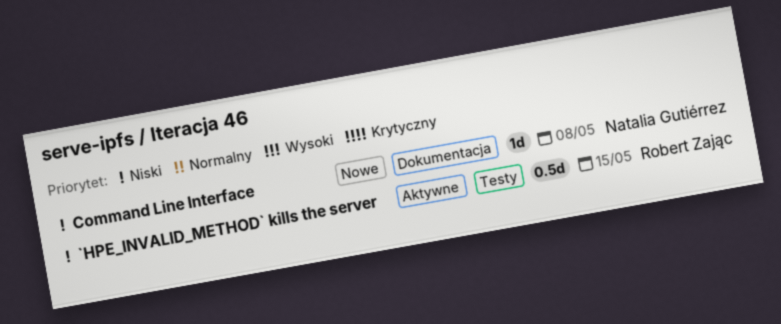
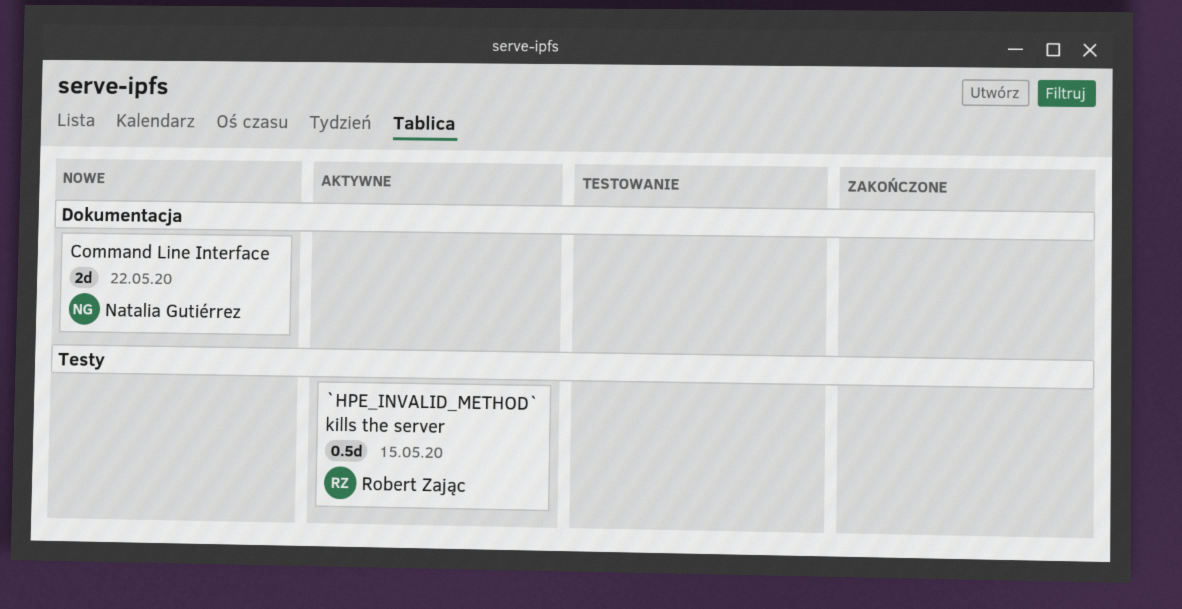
Command Line Interface, estimate: 1d -> 2d
Command Line Interface, due: May 8 -> May 22

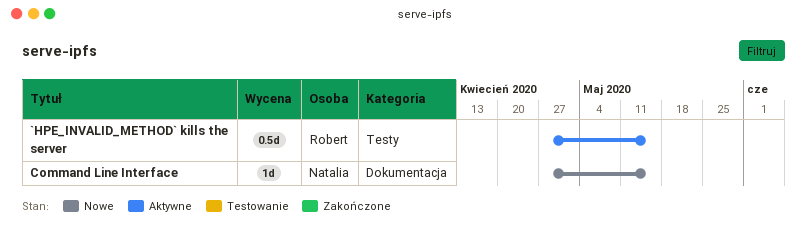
Command Line Interface, estimate: 2d -> 1d
Command Line Interface, due: May 22 -> May 15

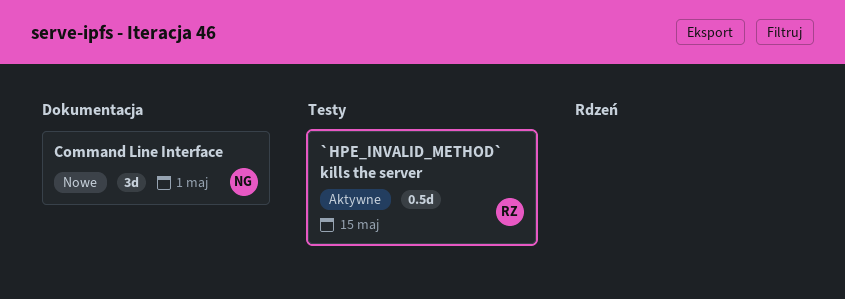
Command Line Interface, estimate: 1d -> 3d
Command Line Interface, due: May 15 -> May 1

